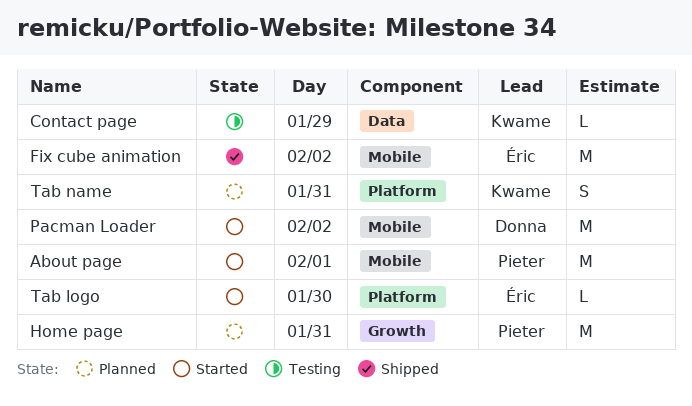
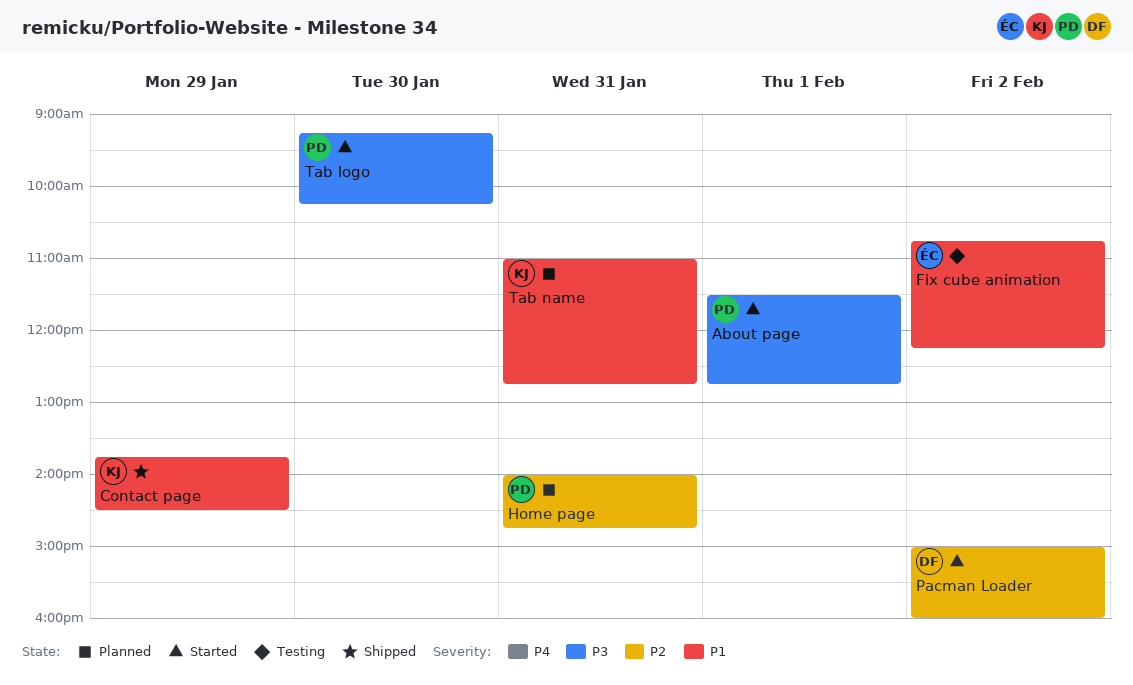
Contact page, status: Testing -> Shipped
Fix cube animation, status: Shipped -> Testing
Tab logo, owner: Éric -> Pieter

